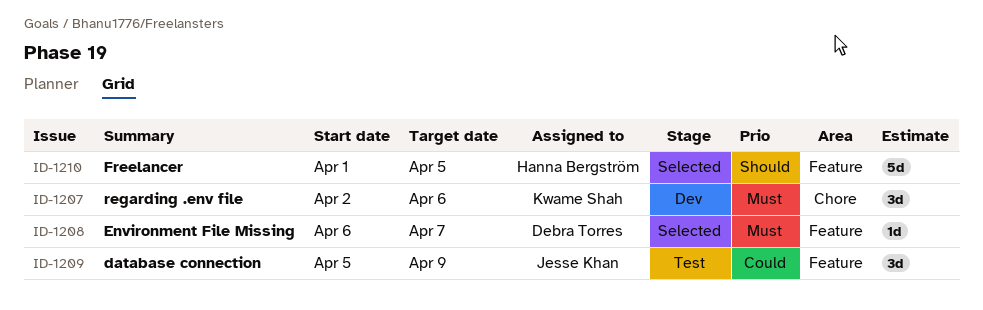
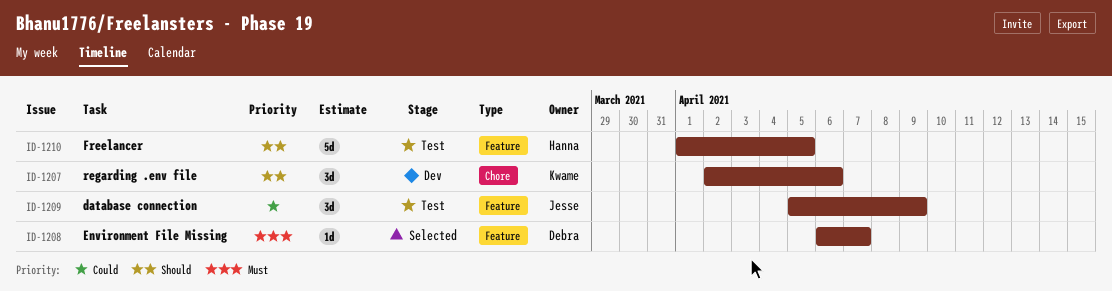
ID-1207, priority: Must -> Should
ID-1210, status: Selected -> Test

